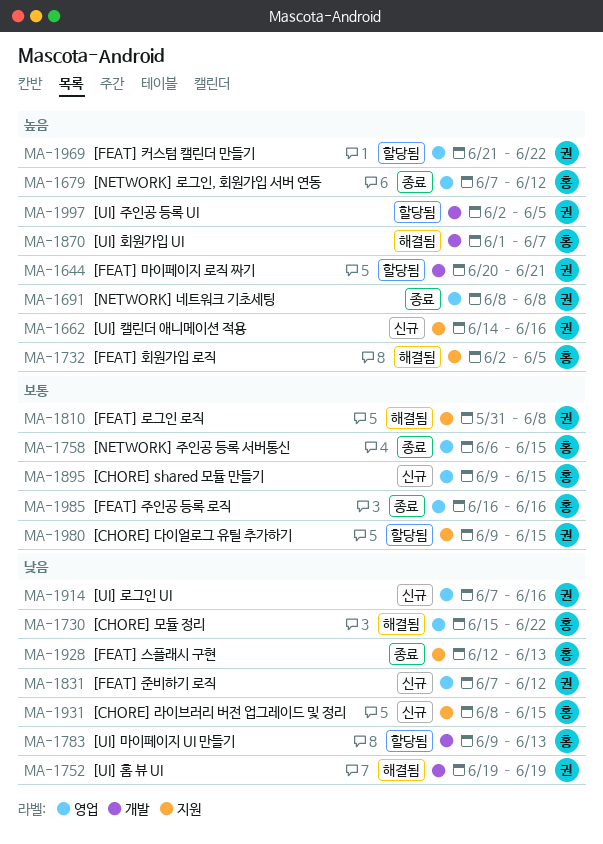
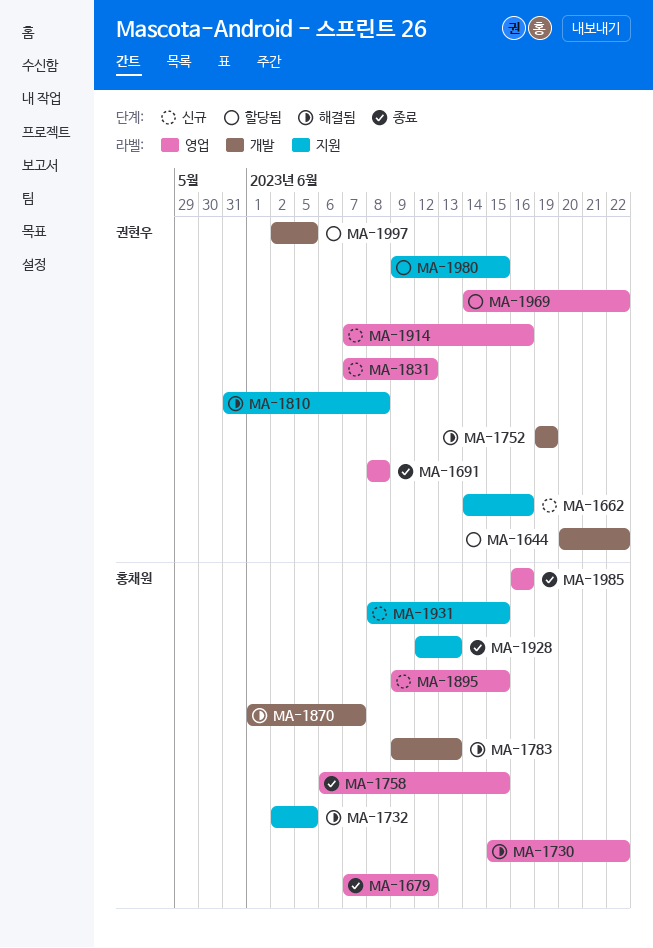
MA-1644, due: Jun 21 -> Jun 22
MA-1783, status: 할당됨 -> 해결됨
MA-1969, start: Jun 21 -> Jun 14

